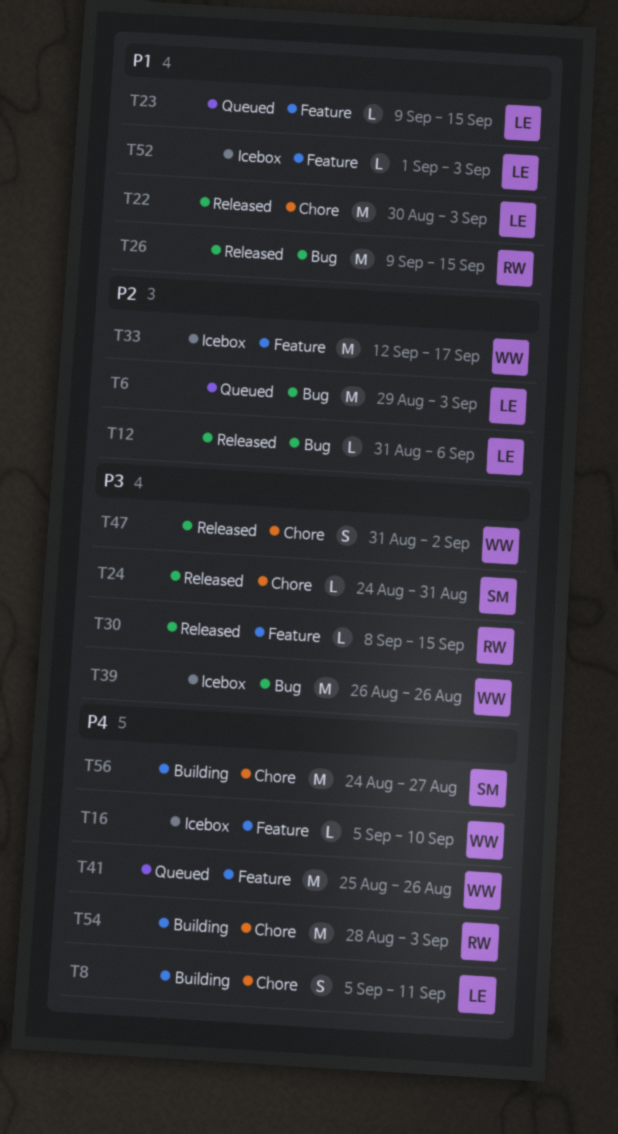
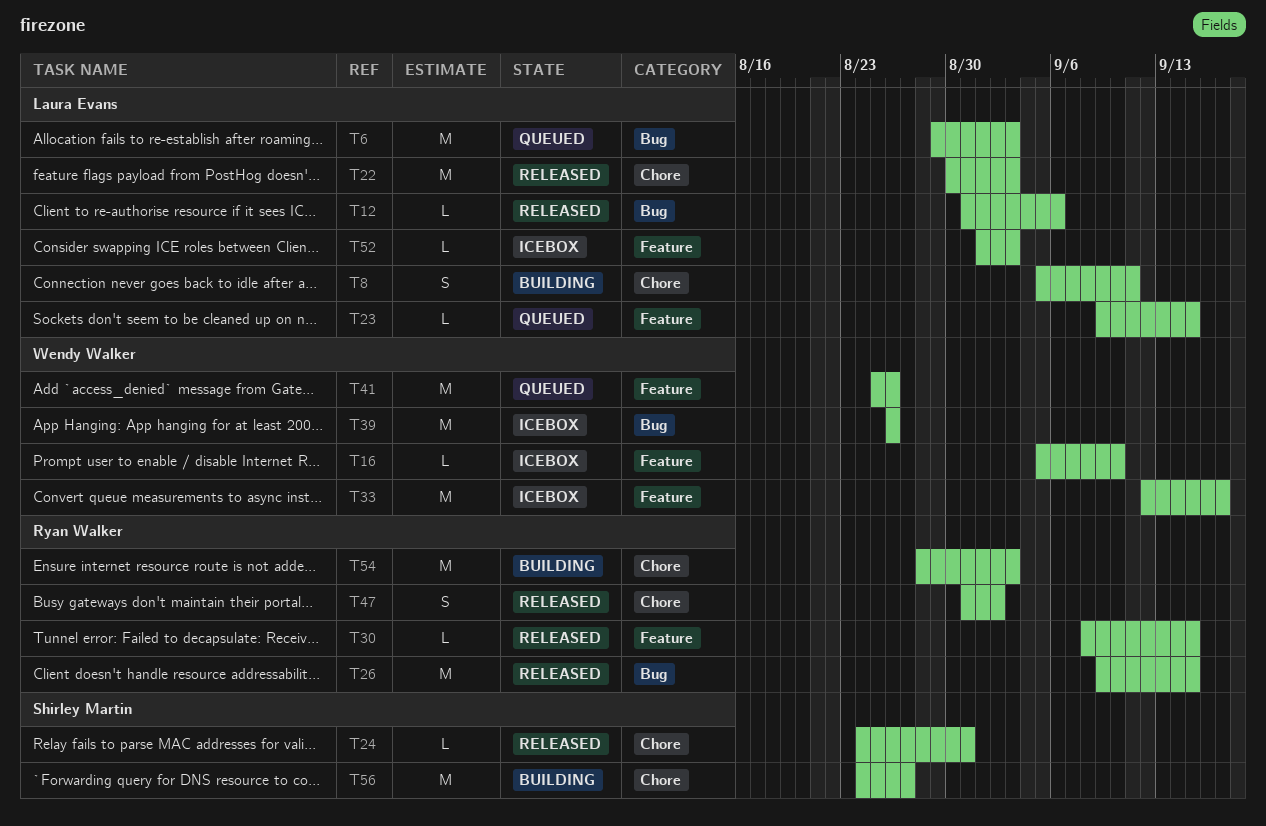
T47, owner: Wendy Walker -> Ryan Walker

